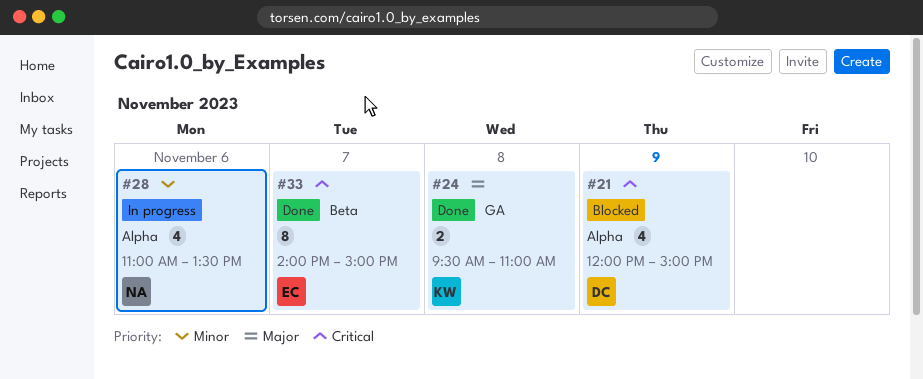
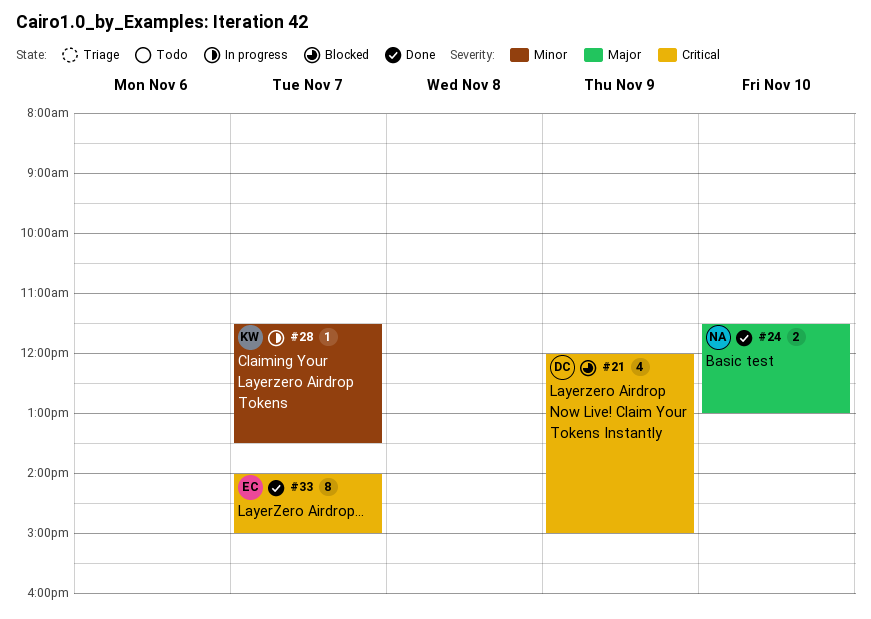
#24, owner: KW -> NA
#24, day: Nov 8 -> Nov 10
#24, begins: 09:30 -> 11:30
#24, ends: 11:00 -> 13:00
#28, owner: NA -> KW
#28, estimate: 4 -> 1
#28, day: Nov 6 -> Nov 7
#28, begins: 11:00 -> 11:30

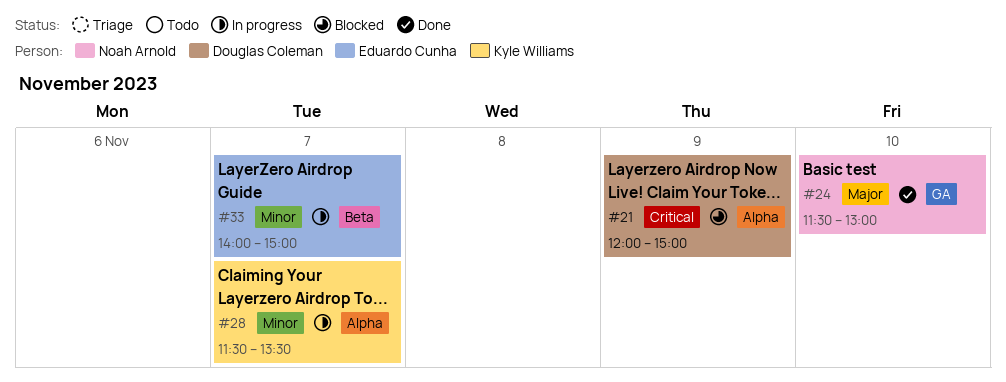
#33, status: Done -> In progress
#33, priority: Critical -> Minor

